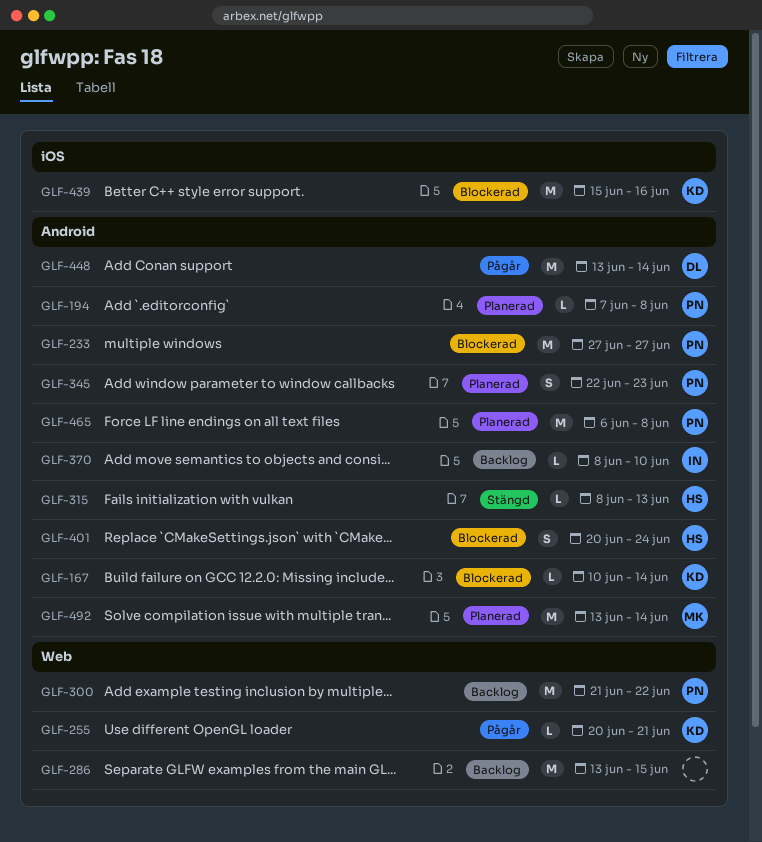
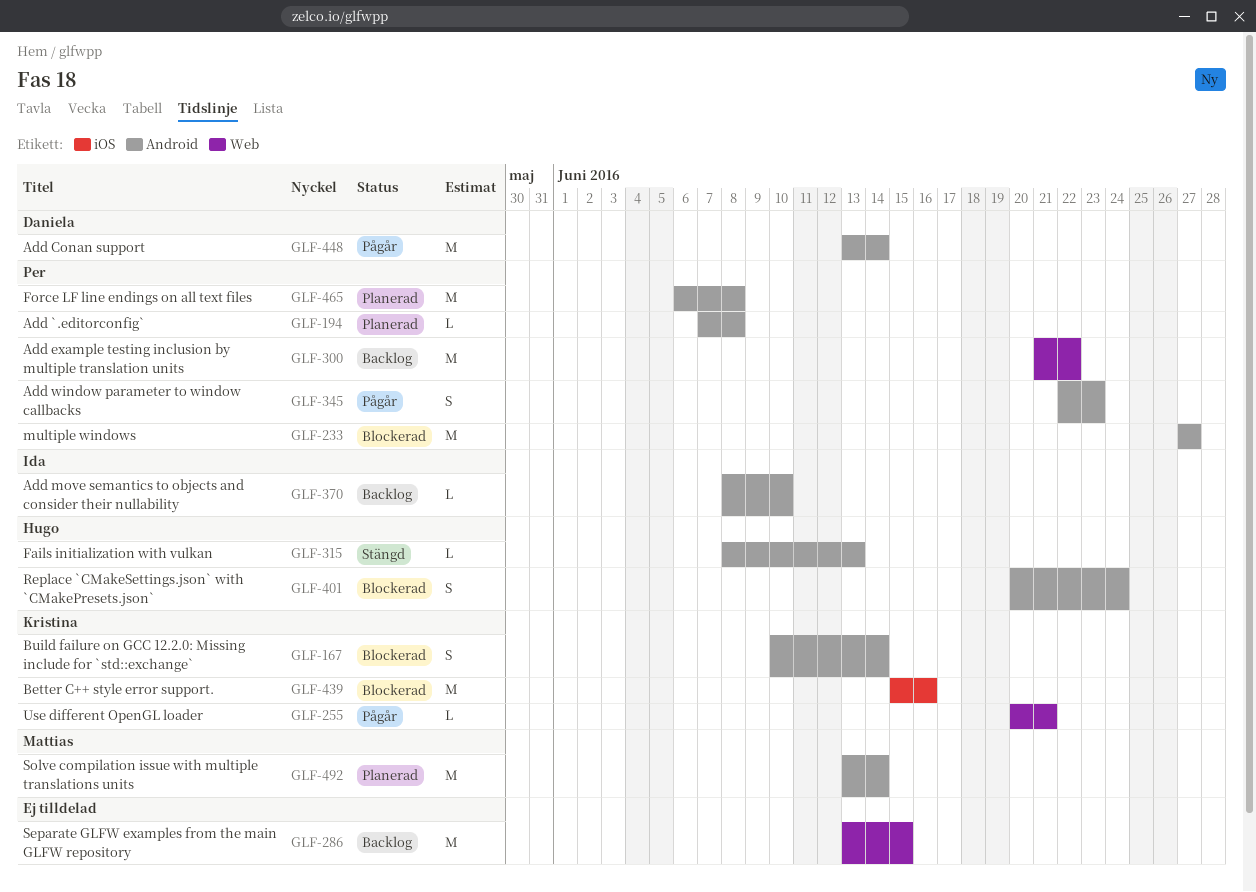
GLF-167, estimate: L -> S
GLF-345, status: Planerad -> Pågår

